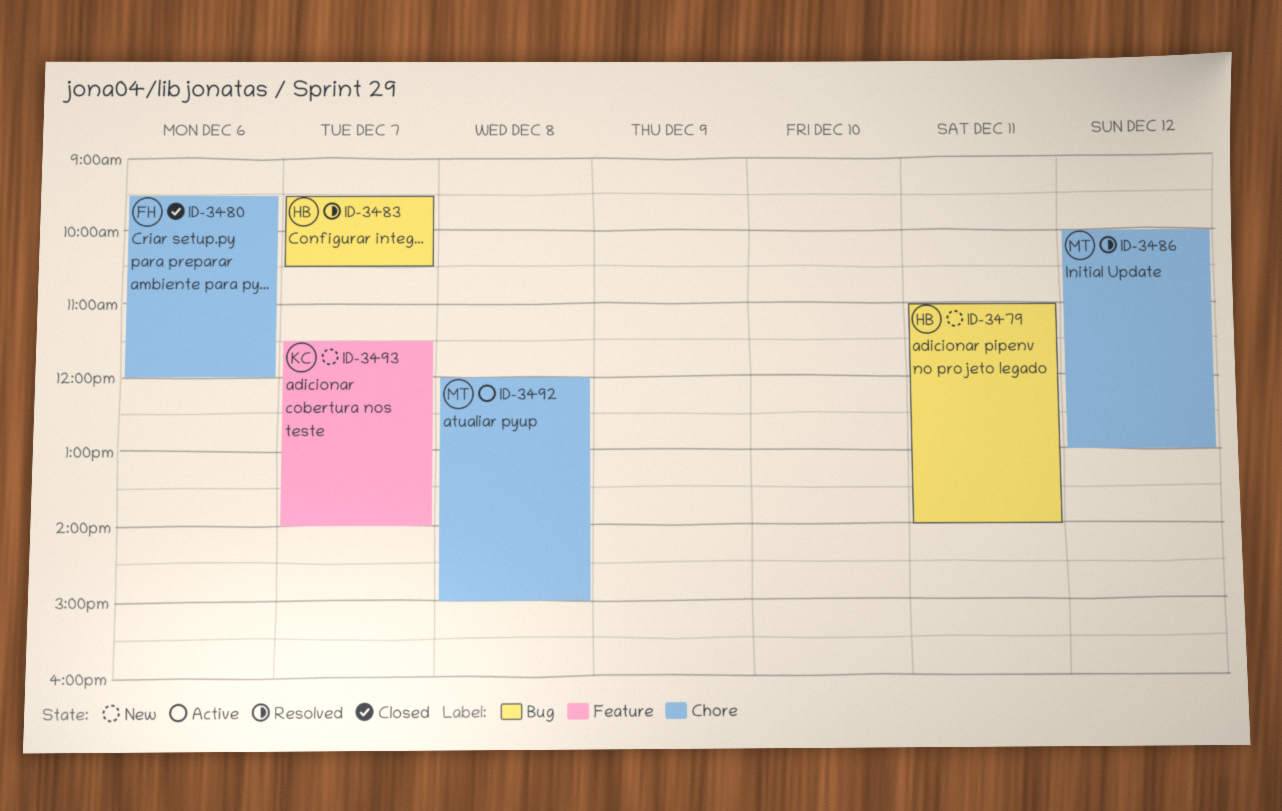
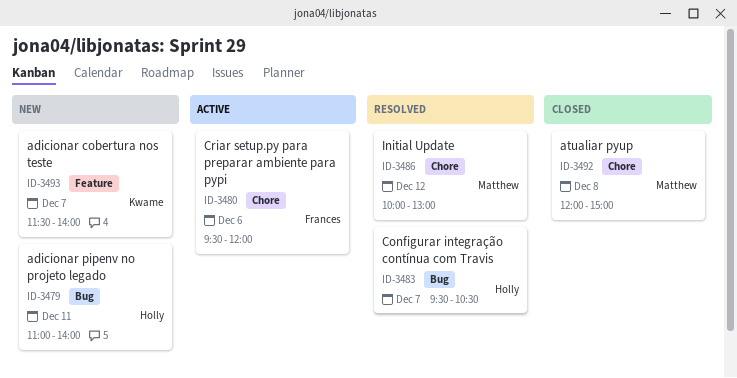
ID-3480, status: Closed -> Active
ID-3492, status: Active -> Closed

